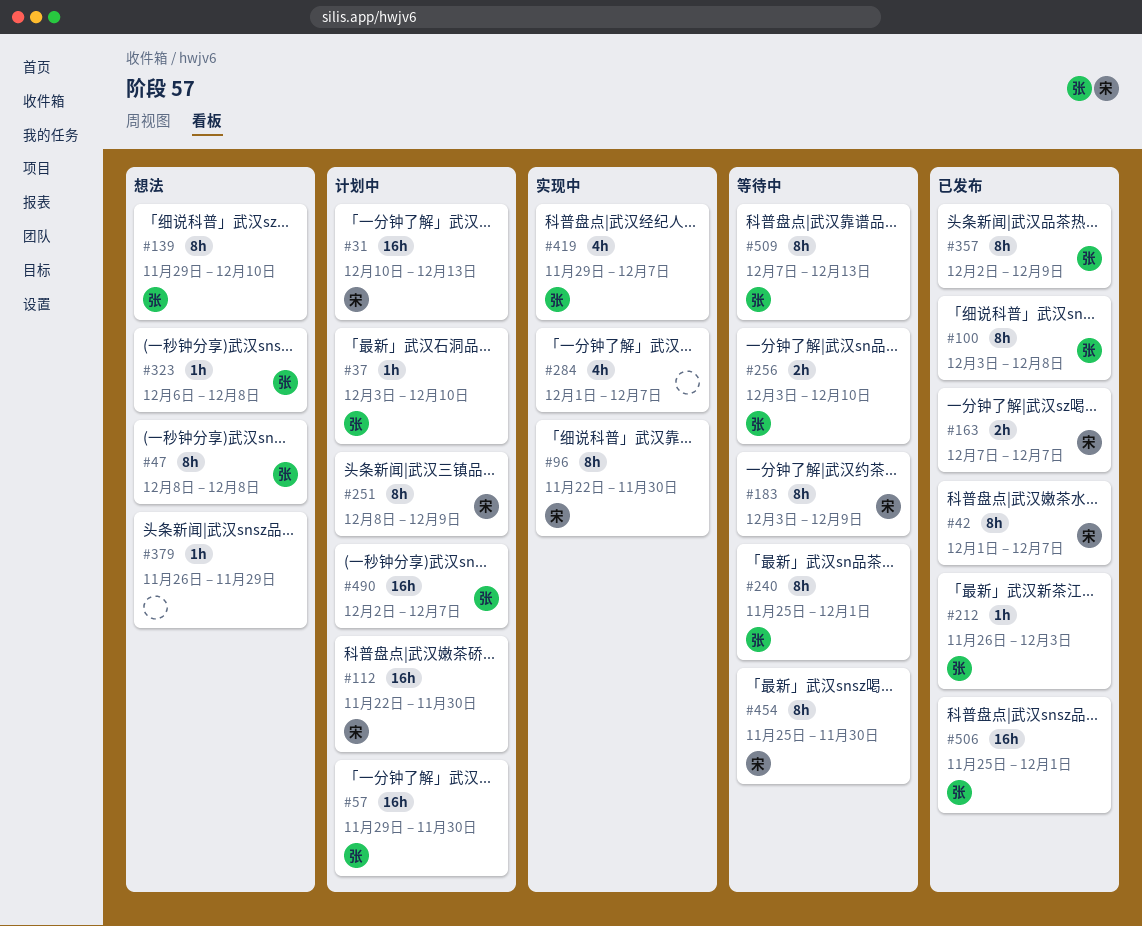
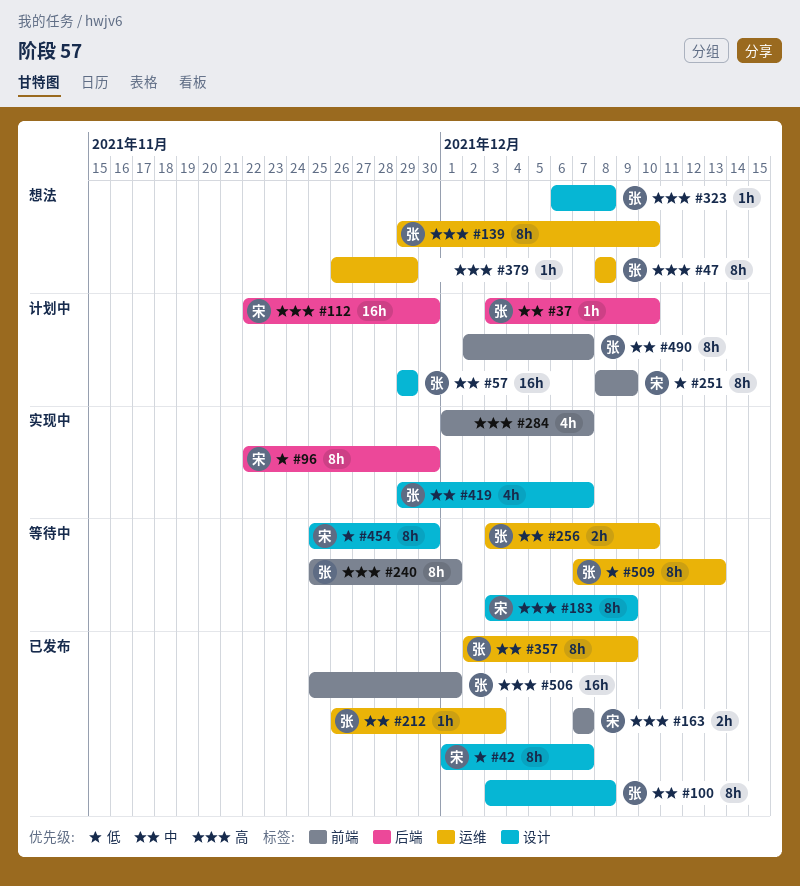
#31: present -> none
#57, due: Nov 30 -> Nov 29
#490, estimate: 16h -> 8h

